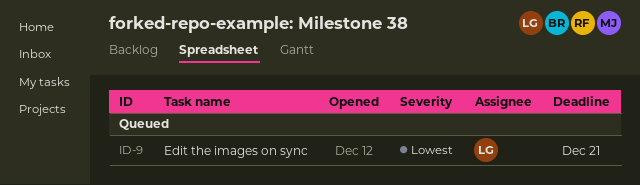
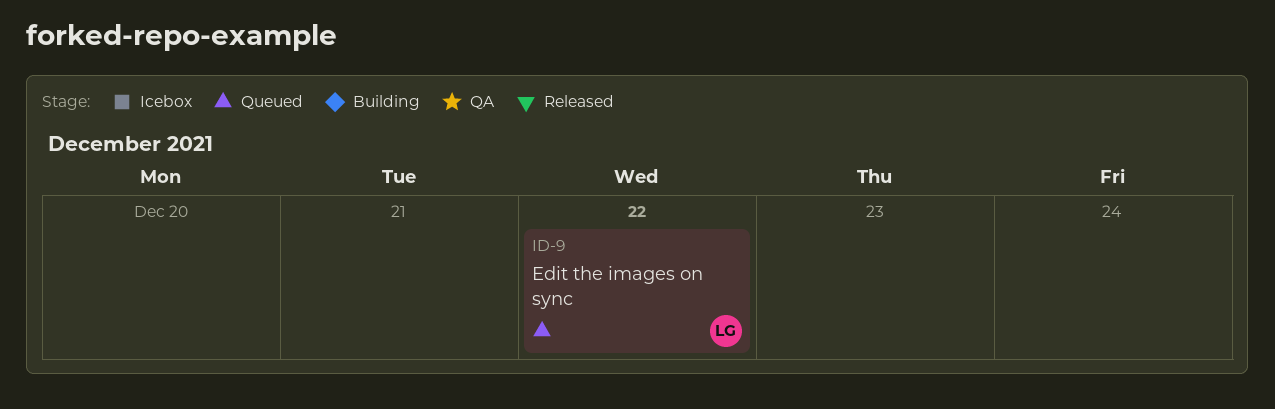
ID-9, due: Dec 21 -> Dec 22

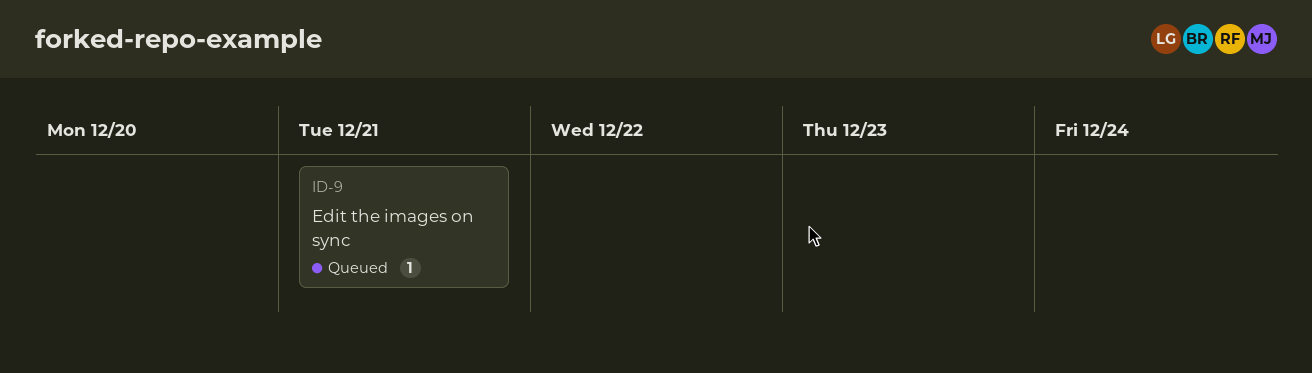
ID-9, due: Dec 22 -> Dec 21

